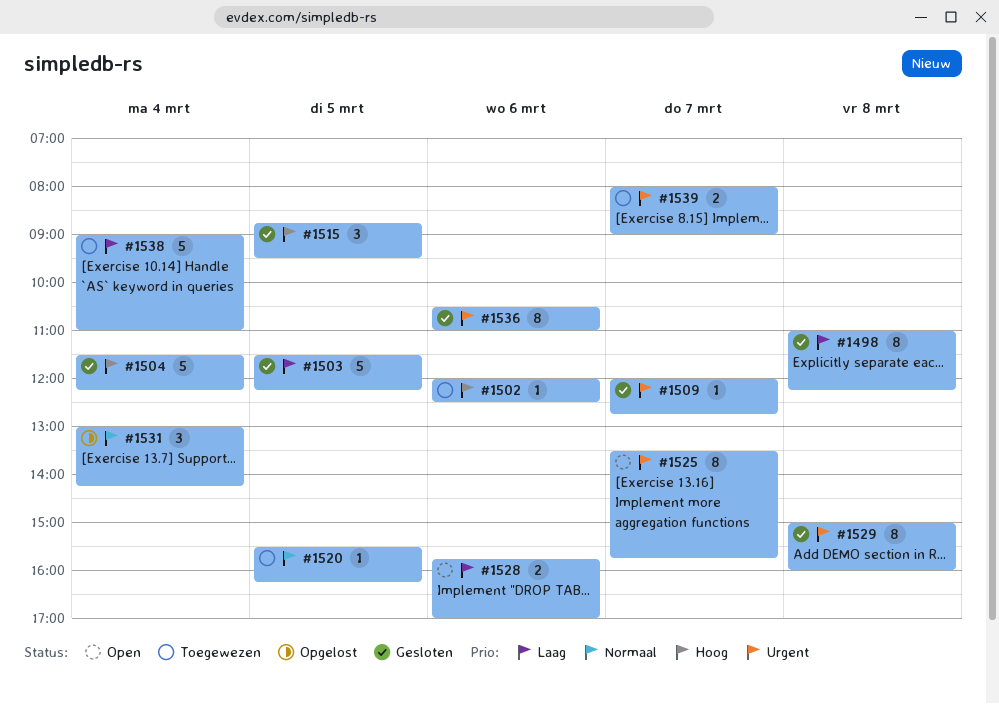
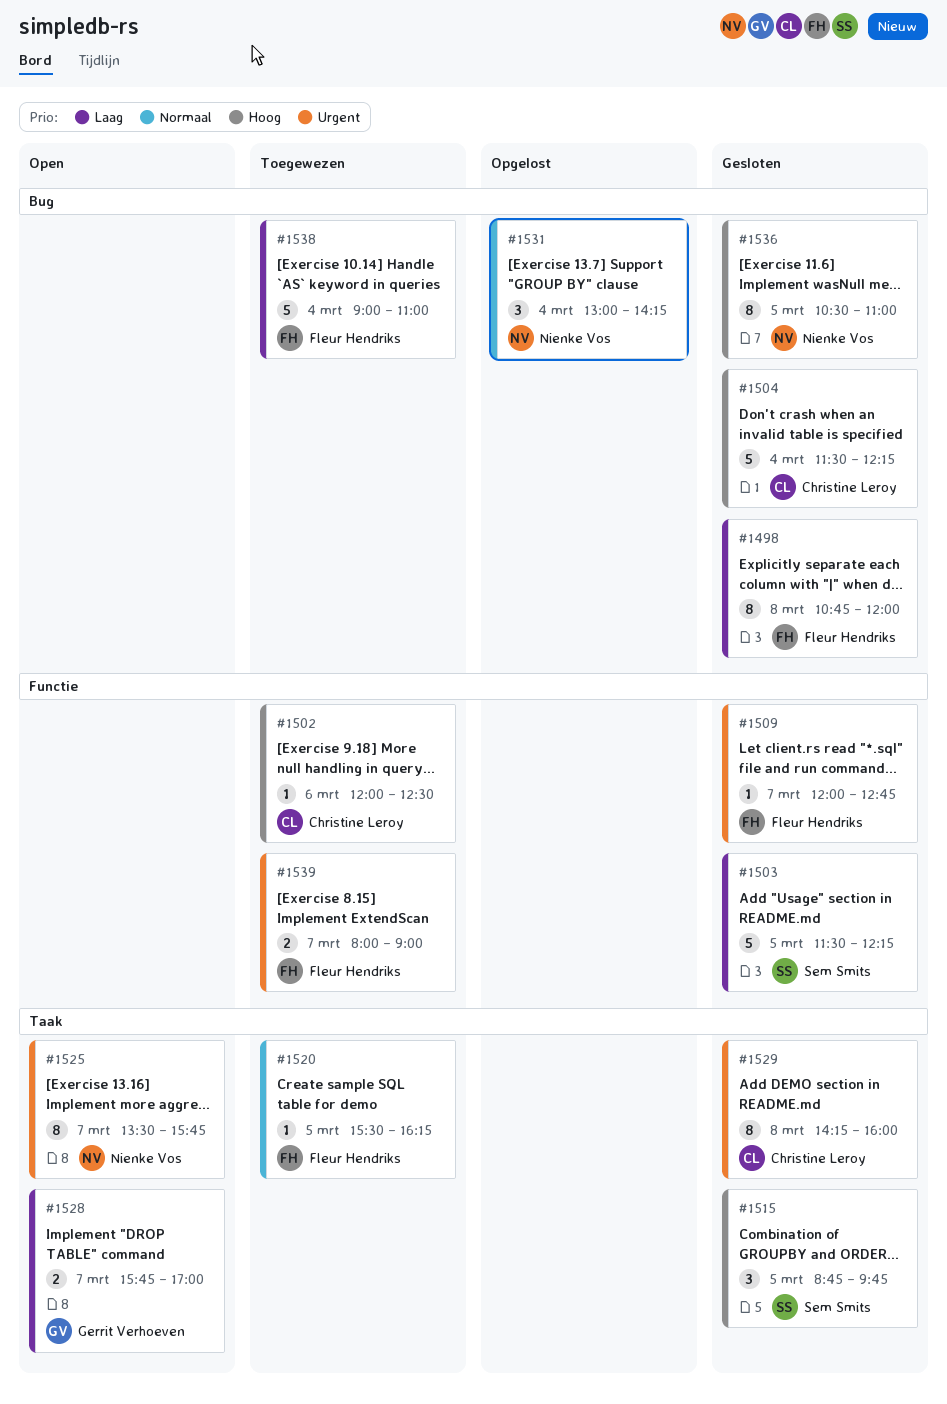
#1498, begins: 11:00 -> 10:45
#1498, ends: 12:15 -> 12:00
#1515, ends: 09:30 -> 09:45
#1528, day: Mar 6 -> Mar 7
#1529, begins: 15:00 -> 14:15
#1536, priority: Urgent -> Hoog
#1536, day: Mar 6 -> Mar 5

